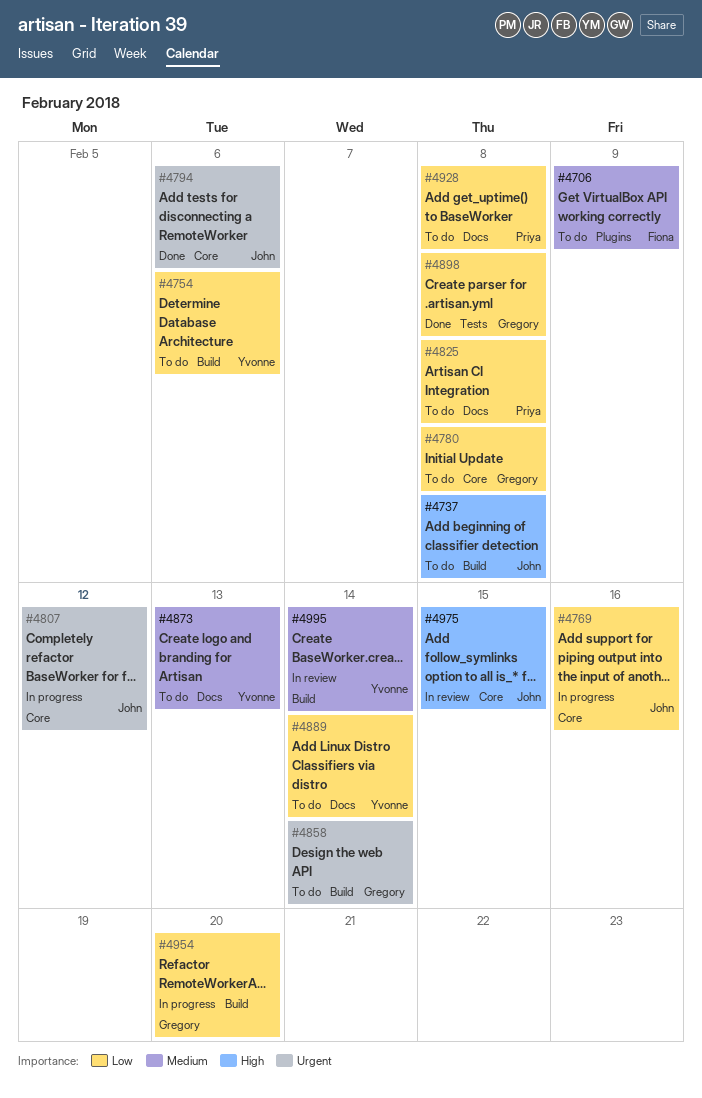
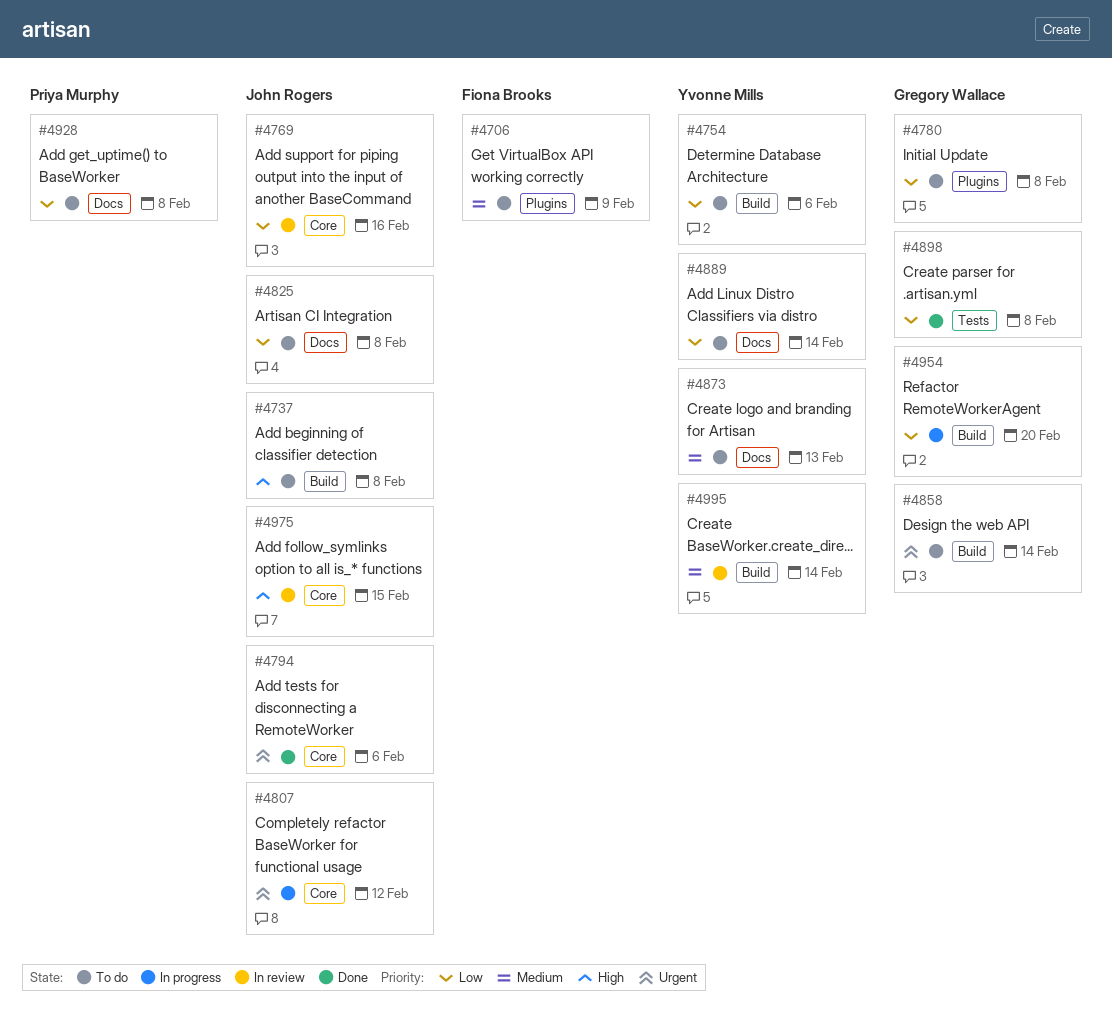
#4769, status: In progress -> In review
#4780, label: Core -> Plugins
#4825, owner: Priya Murphy -> John Rogers

